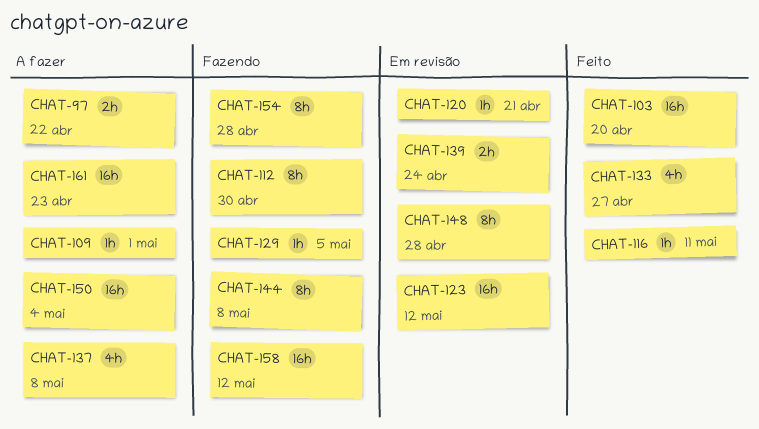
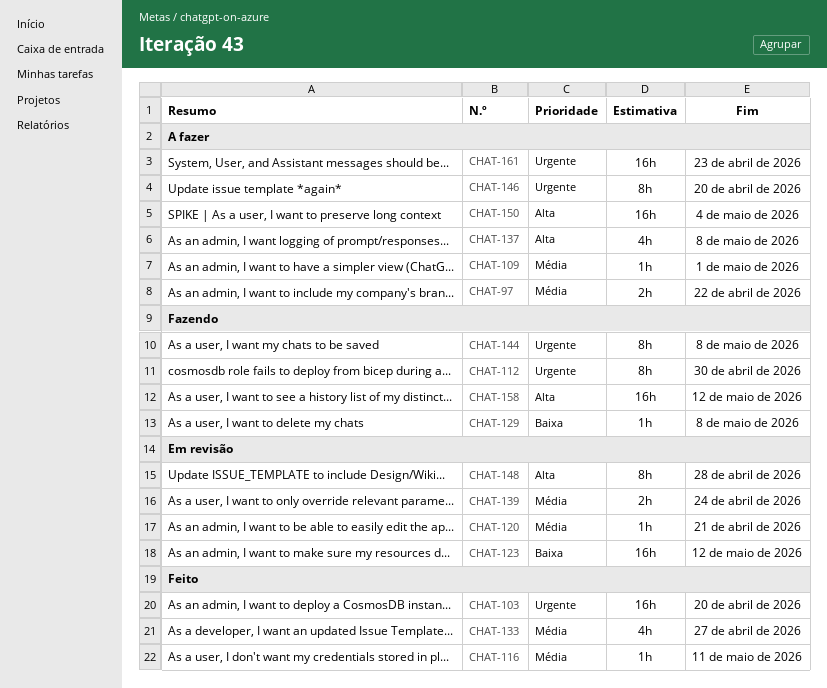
CHAT-129, due: May 5 -> May 8
CHAT-146: none -> present
CHAT-154: present -> none

